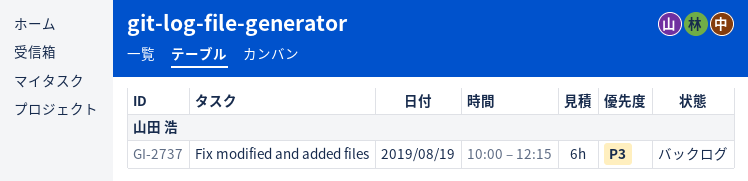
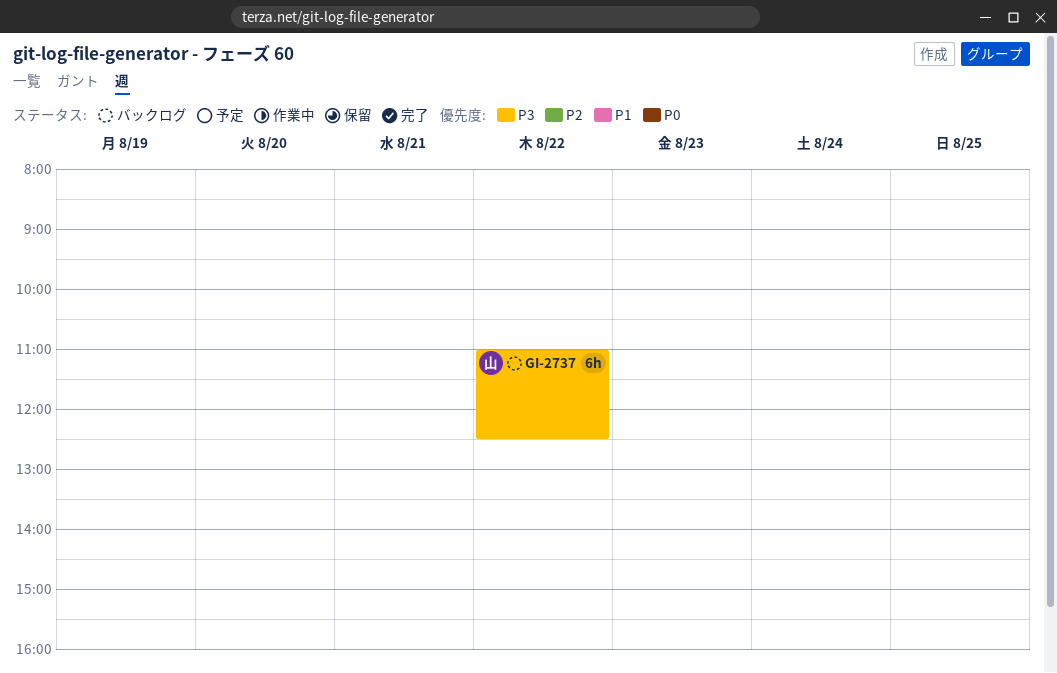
GI-2737, day: Aug 19 -> Aug 22
GI-2737, begins: 10:00 -> 11:00
GI-2737, ends: 12:15 -> 12:30

